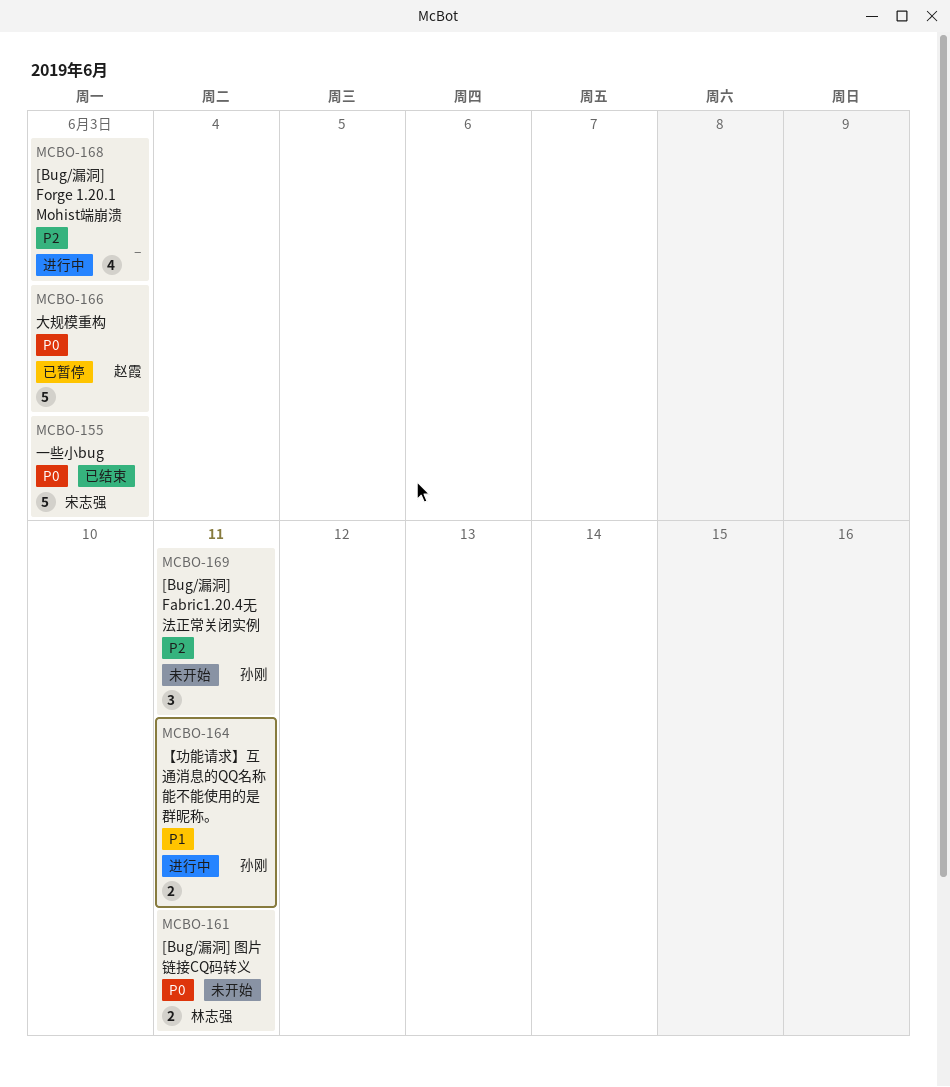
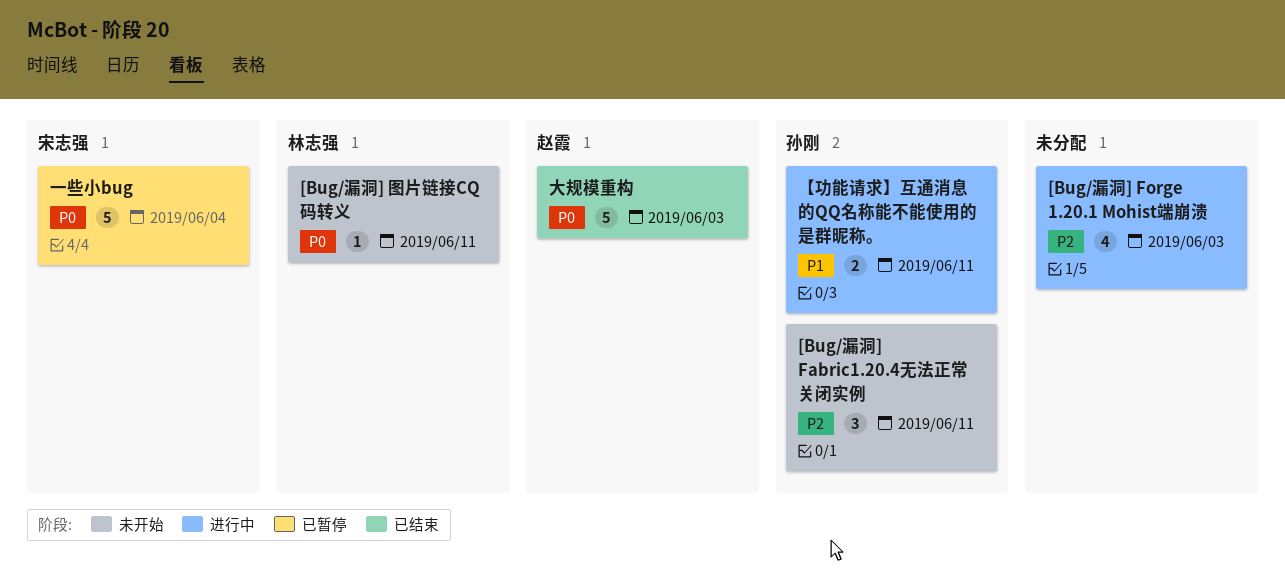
[Bug/漏洞] 图片链接CQ码转义, estimate: 2 -> 1
一些小bug, status: 已结束 -> 已暂停
一些小bug, due: Jun 3 -> Jun 4
大规模重构, status: 已暂停 -> 已结束

